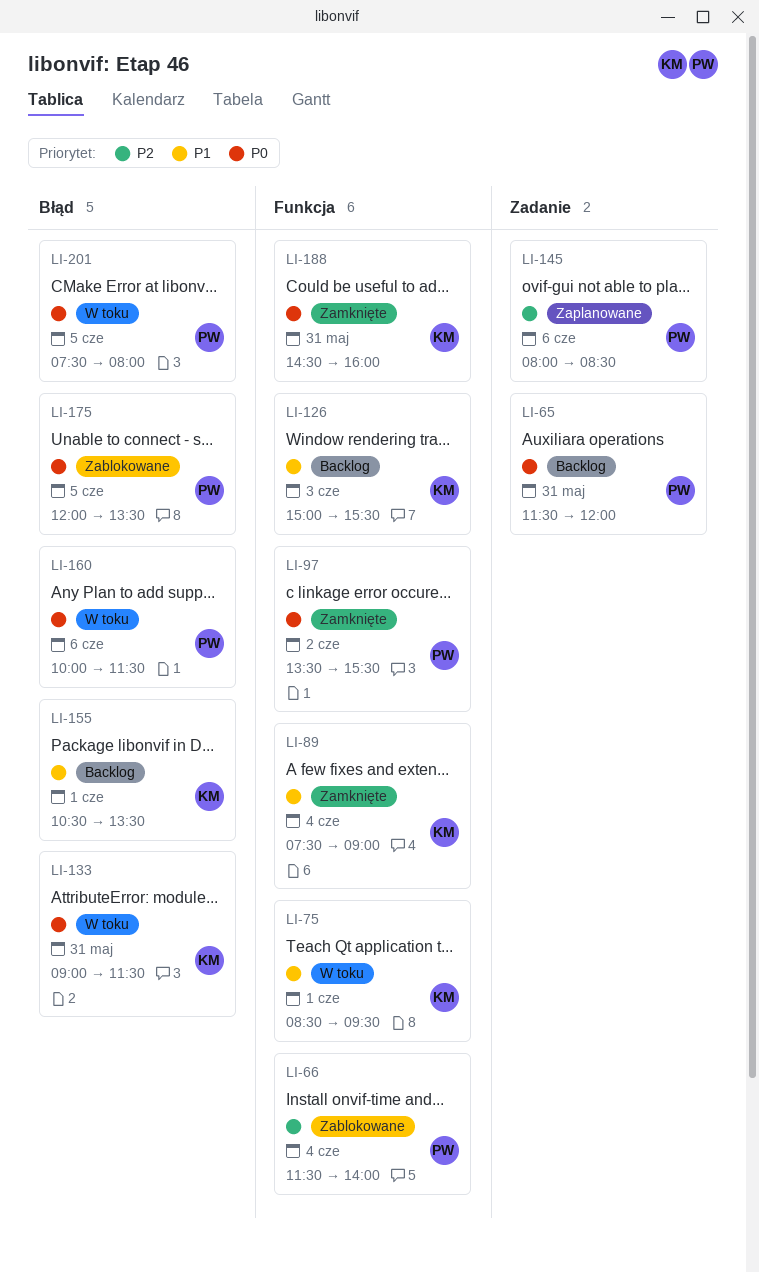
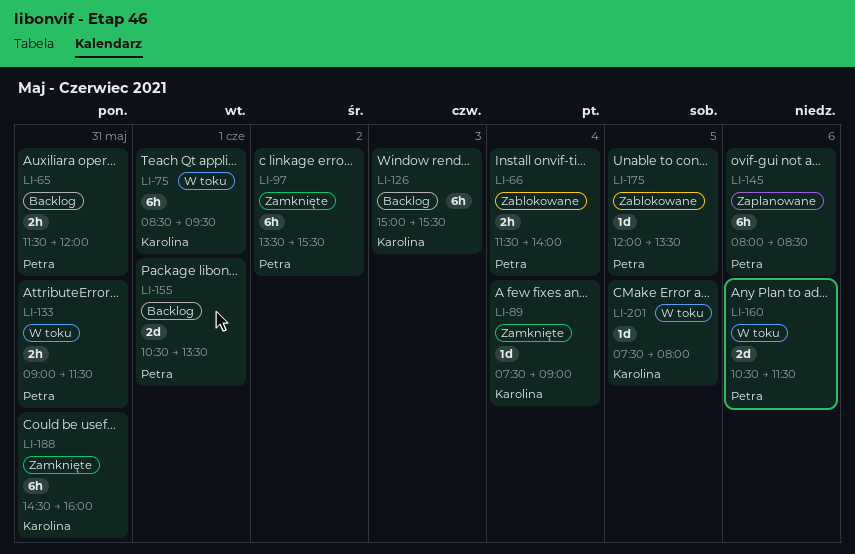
LI-133, owner: Karolina -> Petra
LI-155, owner: Karolina -> Petra
LI-160, begins: 10:00 -> 10:30
LI-201, owner: Petra -> Karolina

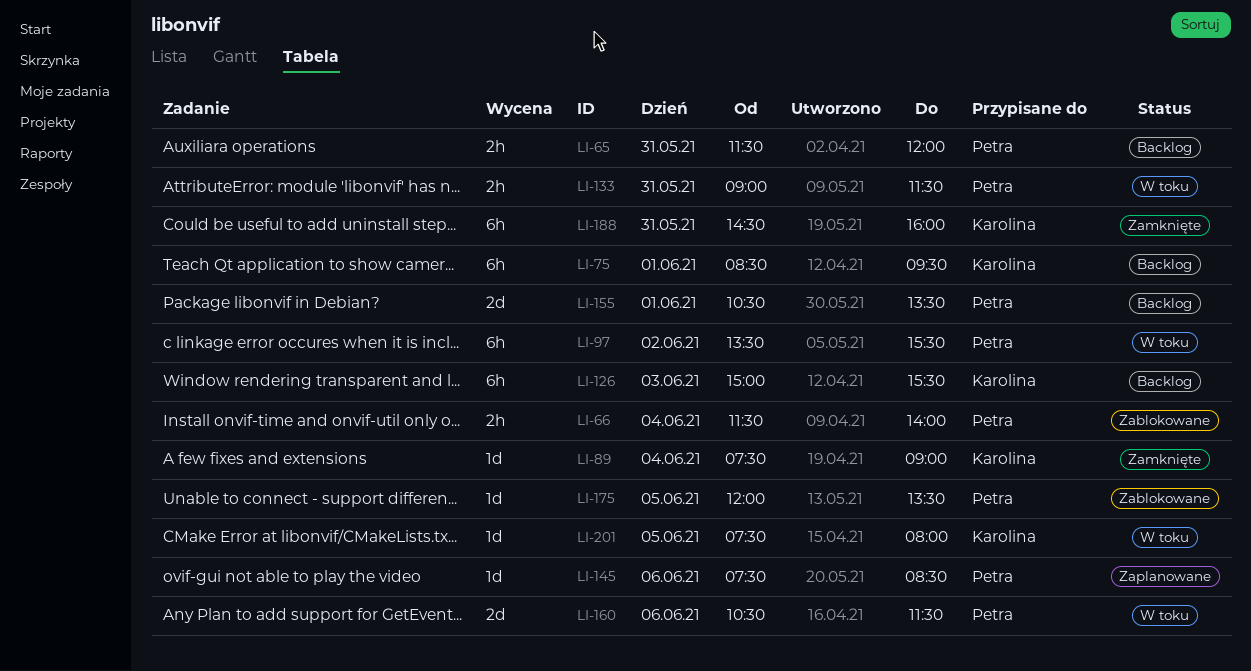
LI-75, status: W toku -> Backlog
LI-97, status: Zamknięte -> W toku
LI-145, estimate: 6h -> 1d
LI-145, begins: 08:00 -> 07:30

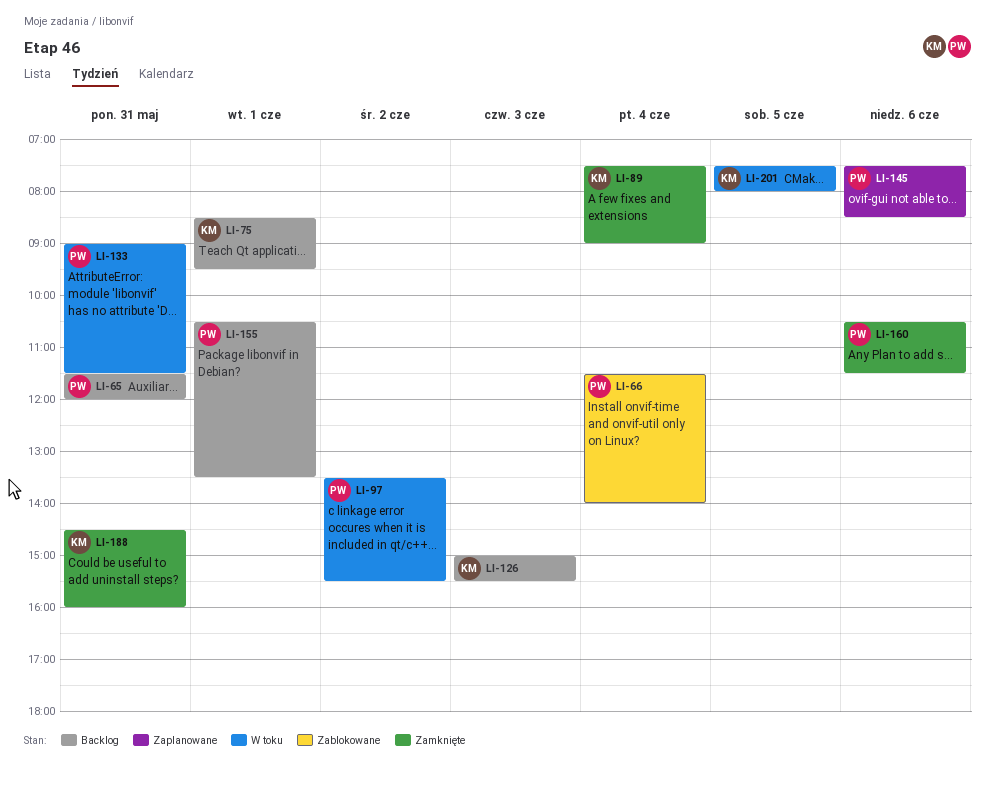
LI-160, status: W toku -> Zamknięte
LI-175: present -> none

